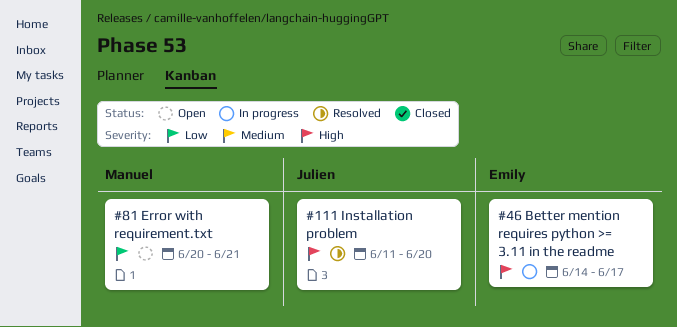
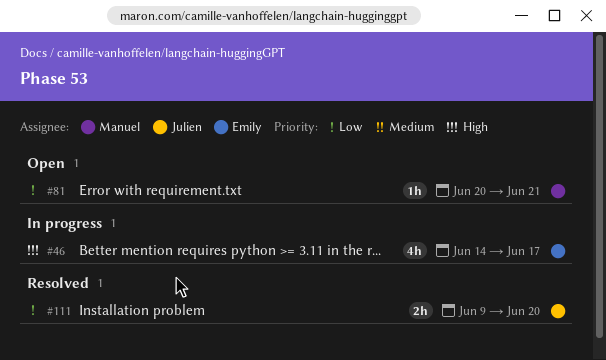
#111, priority: High -> Low
#111, start: Jun 11 -> Jun 9

